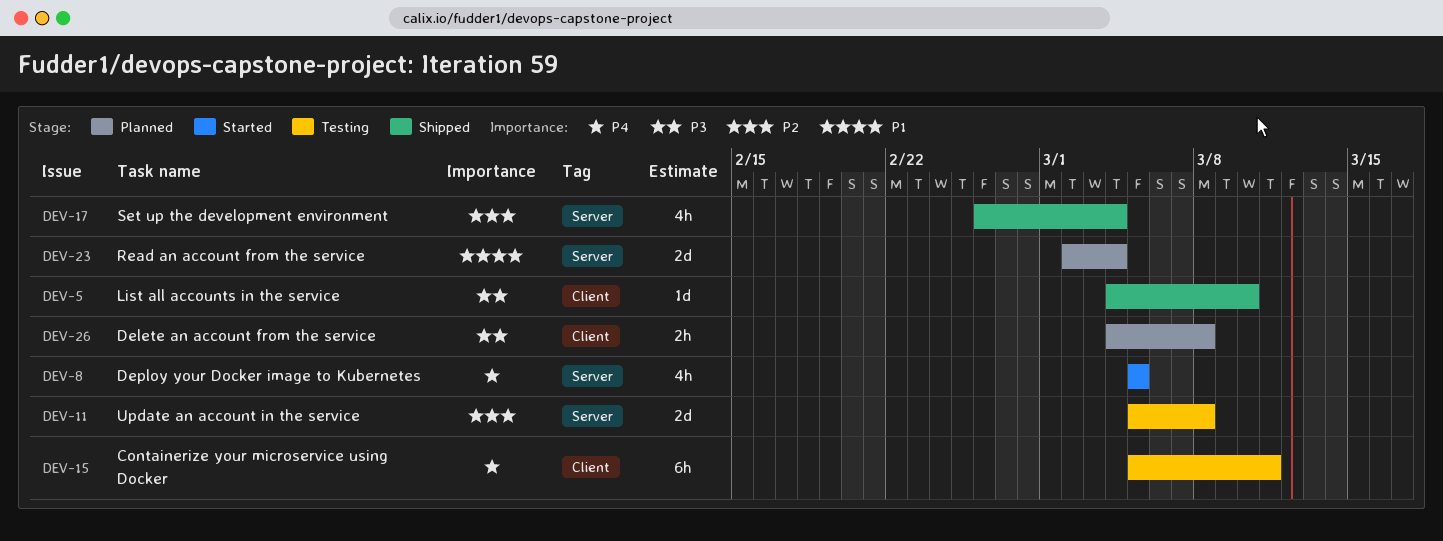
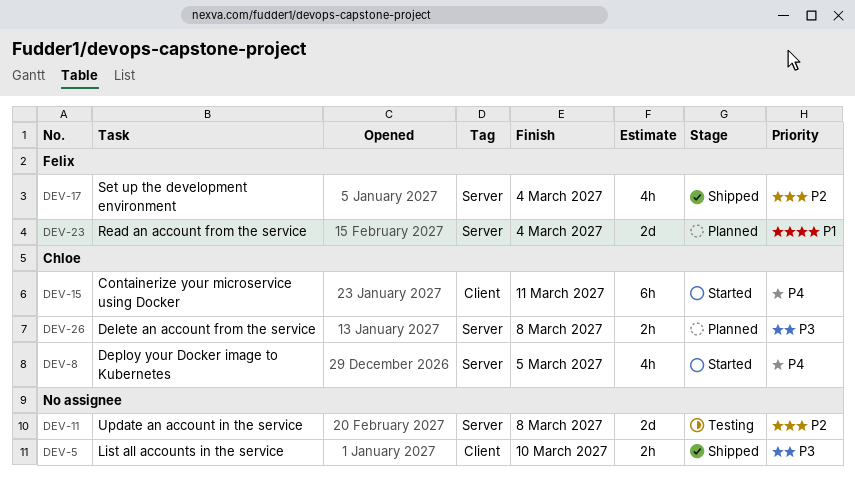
DEV-5, estimate: 1d -> 2h
DEV-15, status: Testing -> Started
DEV-26, label: Client -> Server

